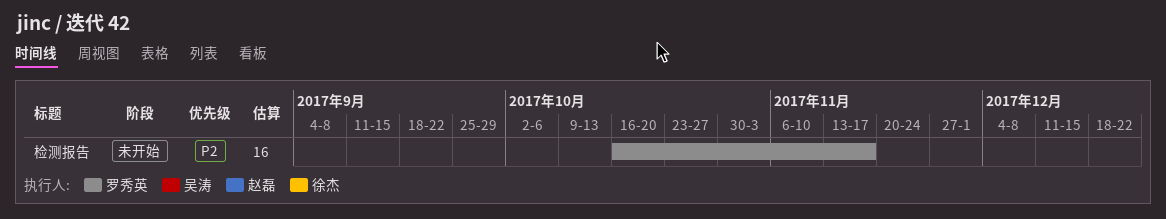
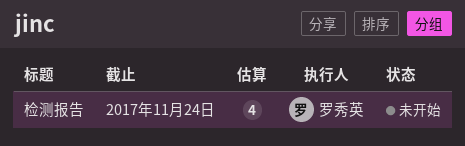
检测报告, estimate: 16 -> 4
检测报告, due: Nov 17 -> Nov 24

